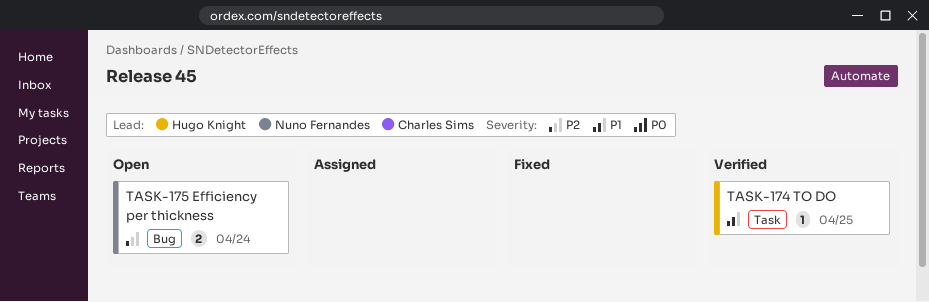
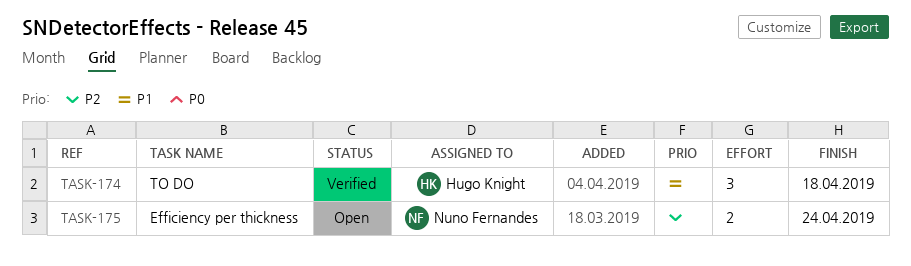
TASK-174, estimate: 1 -> 3
TASK-174, due: Apr 25 -> Apr 18

